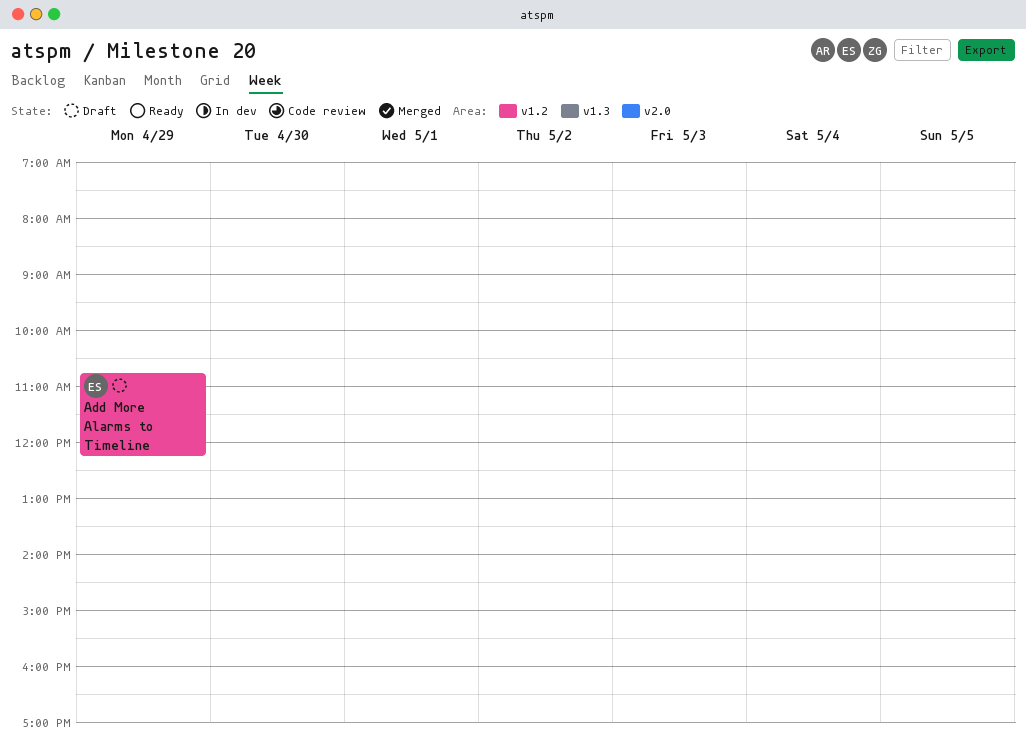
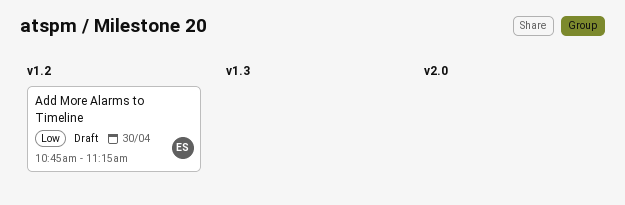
Add More Alarms to Timeline, day: Apr 29 -> Apr 30
Add More Alarms to Timeline, ends: 12:15 -> 11:15

